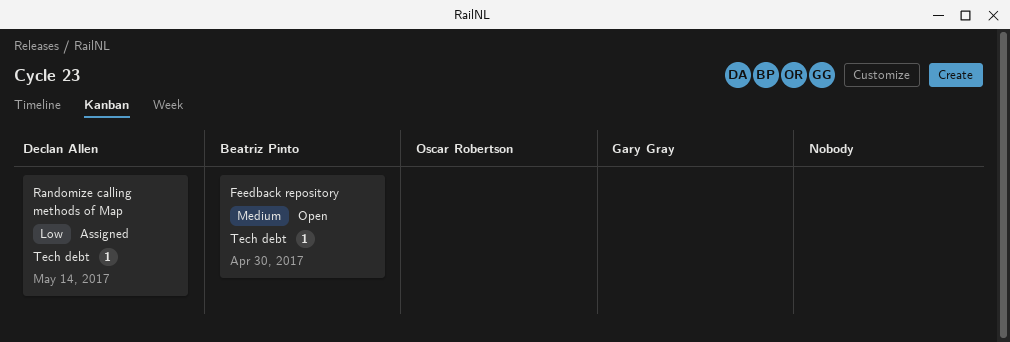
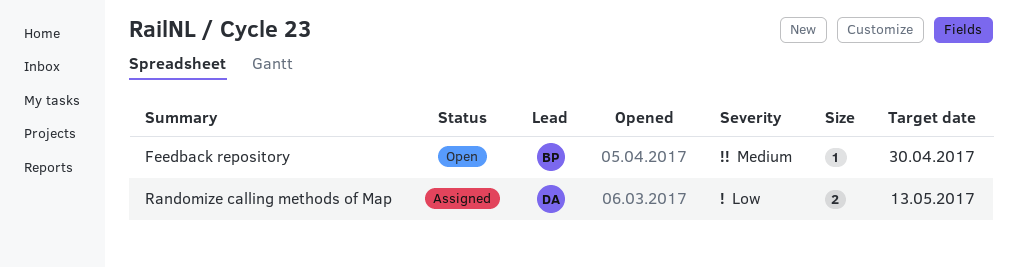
Randomize calling methods of Map, estimate: 1 -> 2
Randomize calling methods of Map, due: May 14 -> May 13

